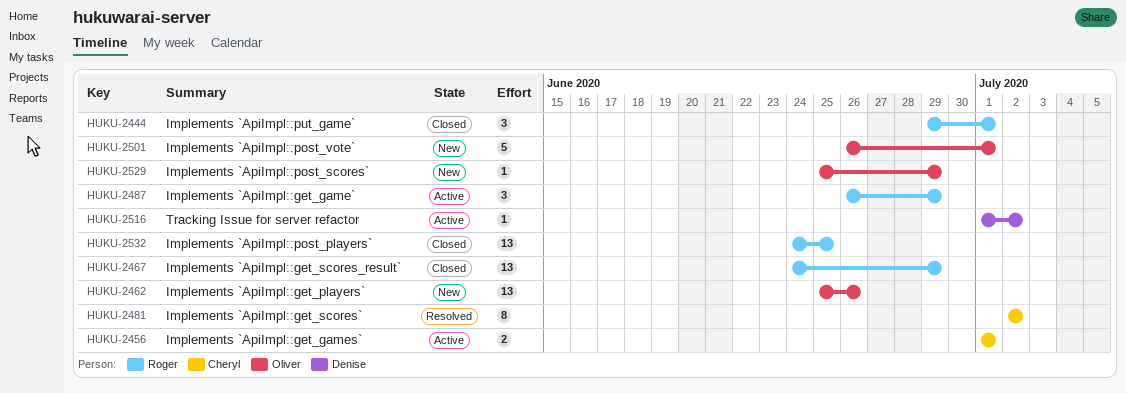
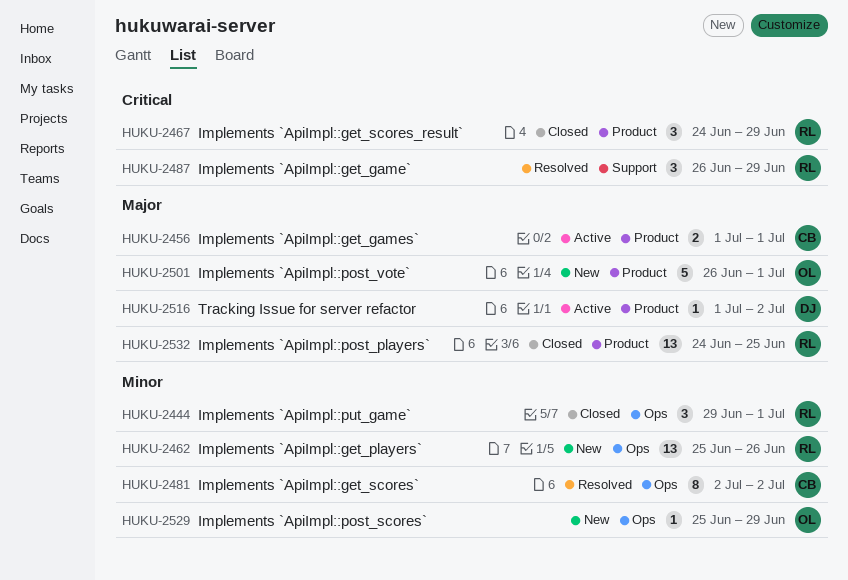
HUKU-2462, owner: Oliver -> Roger
HUKU-2467, estimate: 13 -> 3
HUKU-2487, status: Active -> Resolved

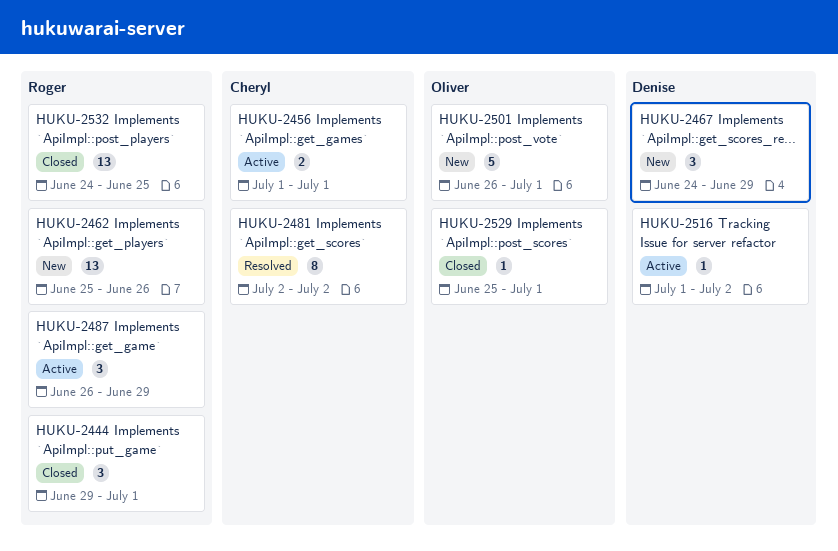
HUKU-2467, status: Closed -> New
HUKU-2467, owner: Roger -> Denise
HUKU-2487, status: Resolved -> Active
HUKU-2529, status: New -> Closed
HUKU-2529, due: Jun 29 -> Jul 1

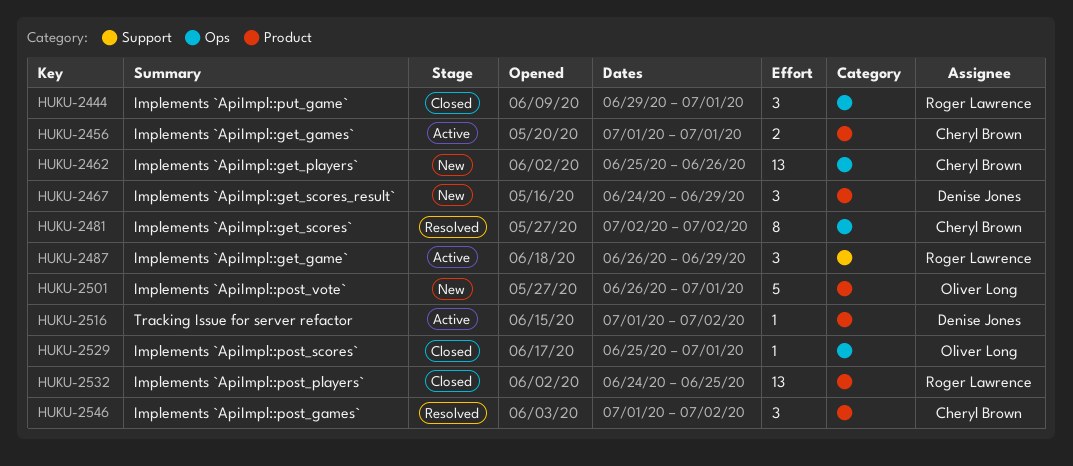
HUKU-2462, owner: Roger Lawrence -> Cheryl Brown
HUKU-2546: none -> present

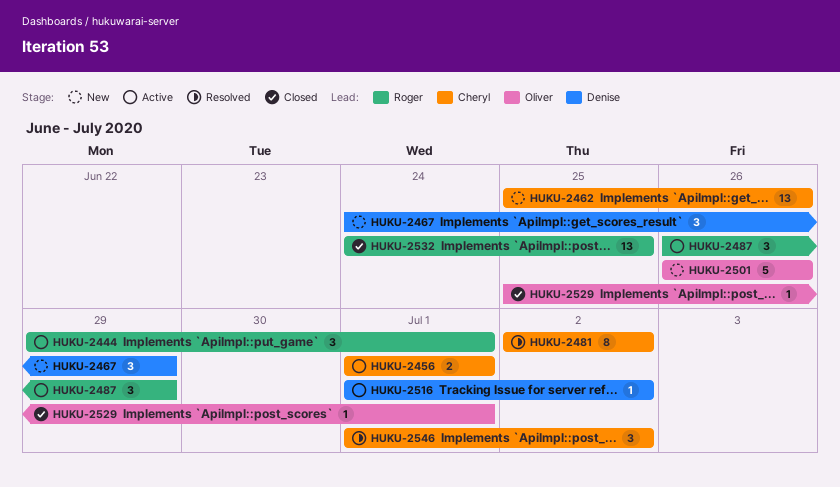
HUKU-2444, status: Closed -> Active
HUKU-2501, due: Jul 1 -> Jun 26

